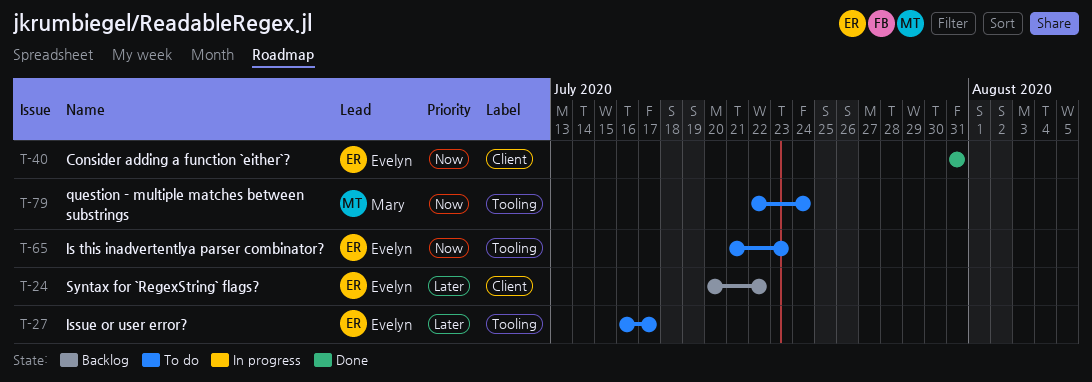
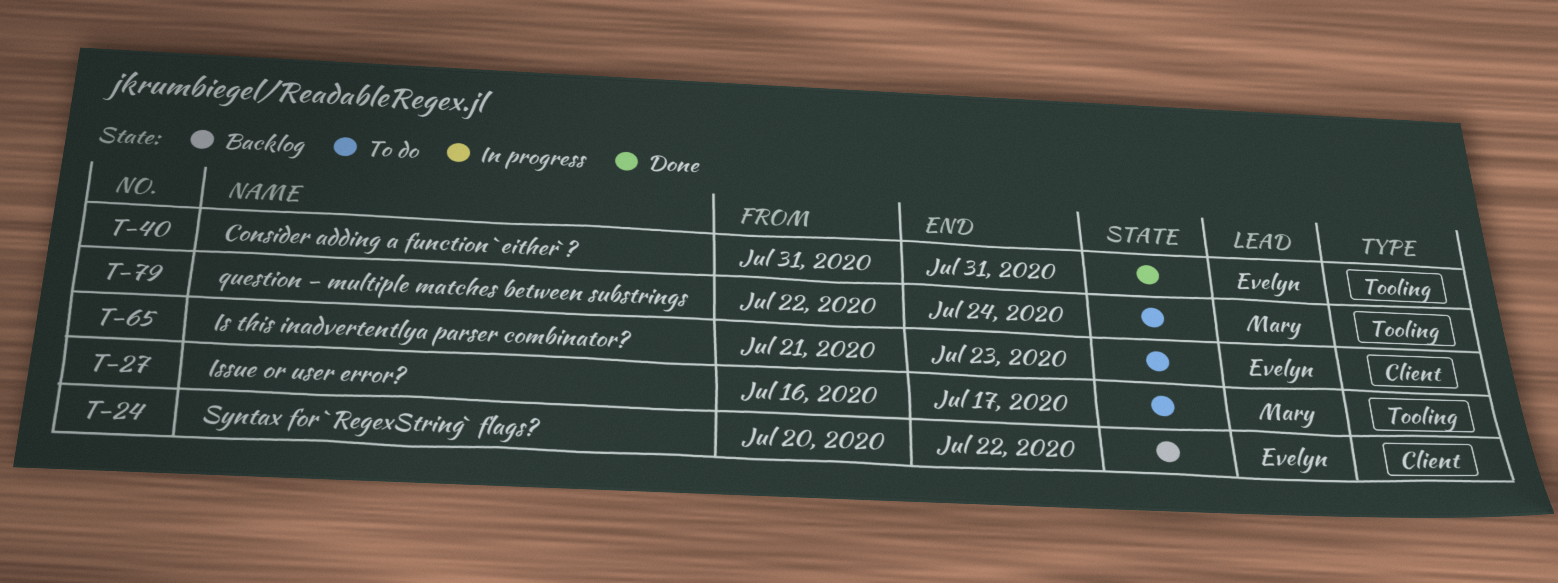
T-27, owner: Evelyn -> Mary
T-40, label: Client -> Tooling
T-65, label: Tooling -> Client

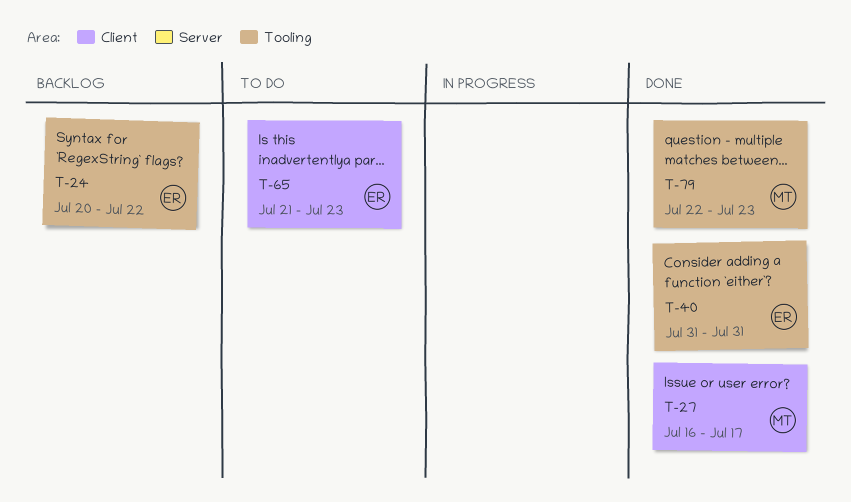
T-24, label: Client -> Tooling
T-27, status: To do -> Done
T-27, label: Tooling -> Client
T-79, status: To do -> Done
T-79, due: Jul 24 -> Jul 23

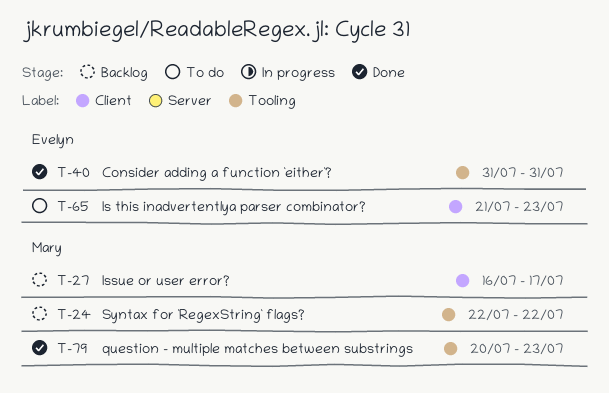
T-24, owner: Evelyn -> Mary
T-24, start: Jul 20 -> Jul 22
T-27, status: Done -> Backlog
T-79, start: Jul 22 -> Jul 20

